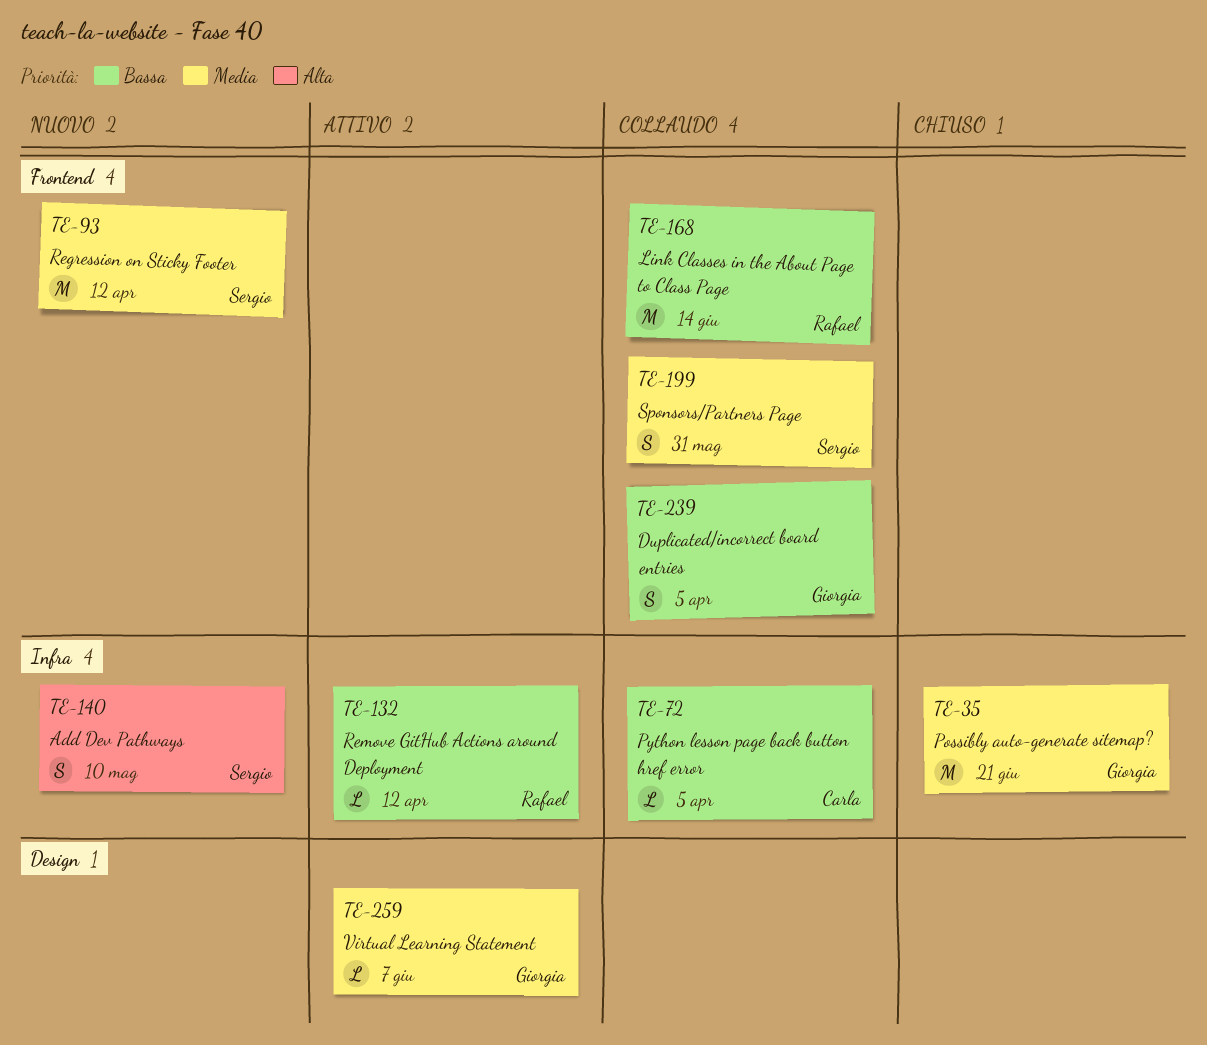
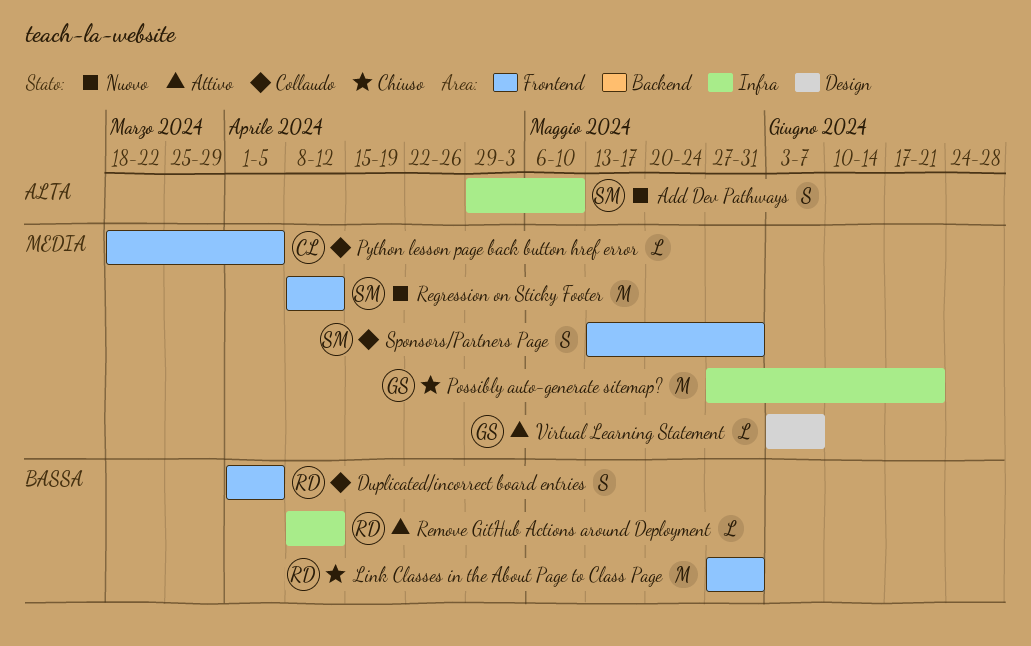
Duplicated/incorrect board entries, owner: Giorgia -> Rafael
Link Classes in the About Page to Class Page, status: Collaudo -> Chiuso
Link Classes in the About Page to Class Page, due: Jun 14 -> May 31
Python lesson page back button href error, priority: Bassa -> Media
Python lesson page back button href error, label: Infra -> Frontend

